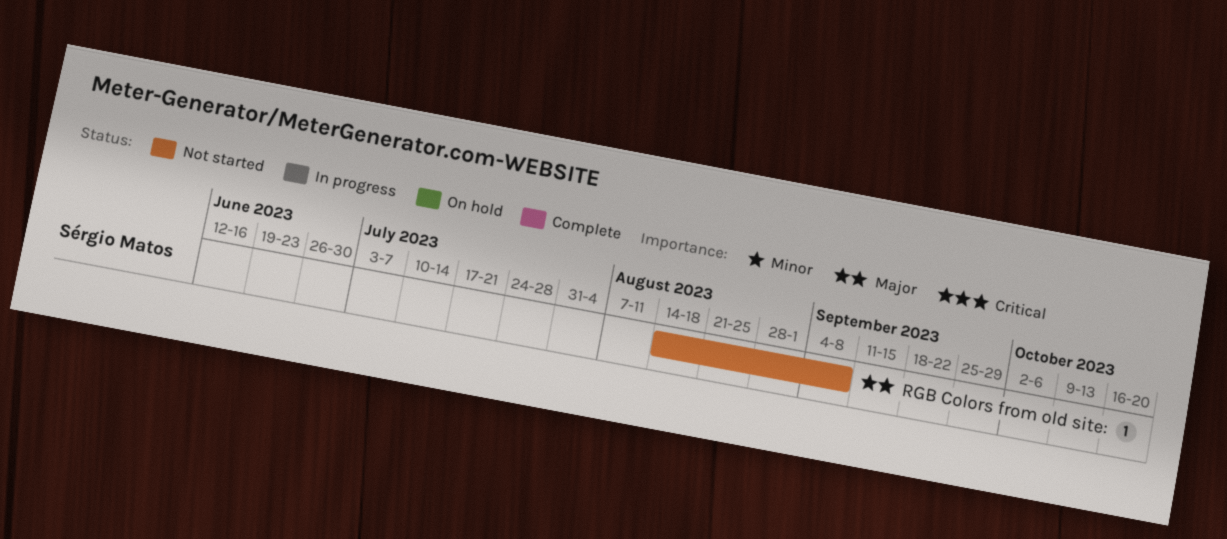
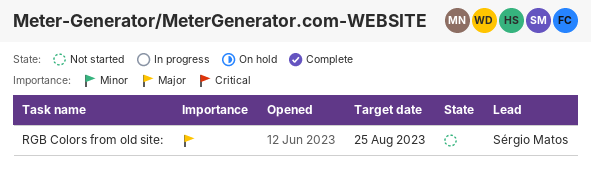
RGB Colors from old site:, due: Sep 8 -> Aug 25

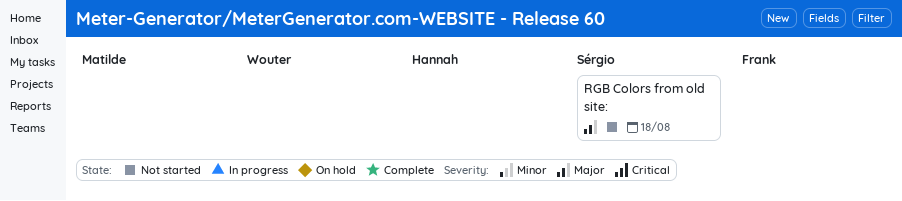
RGB Colors from old site:, due: Aug 25 -> Aug 18

